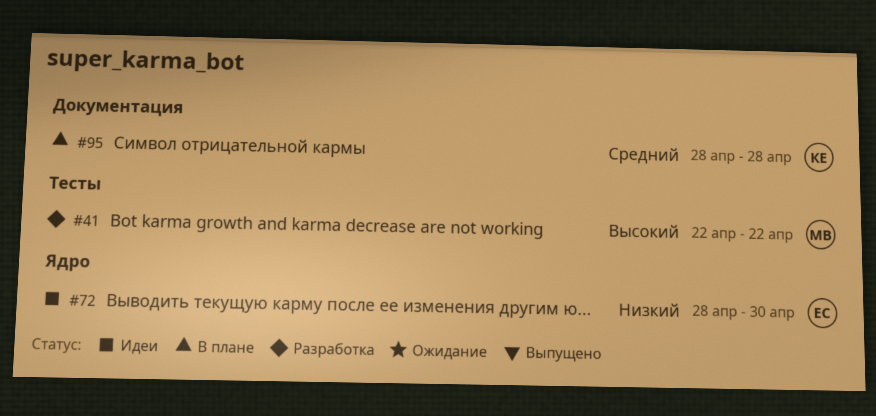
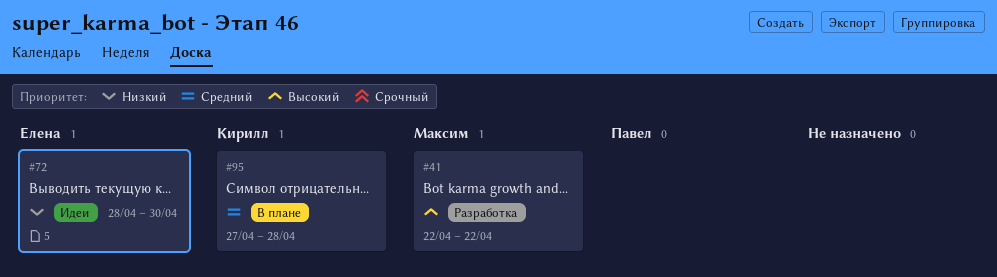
#95, start: Apr 28 -> Apr 27

